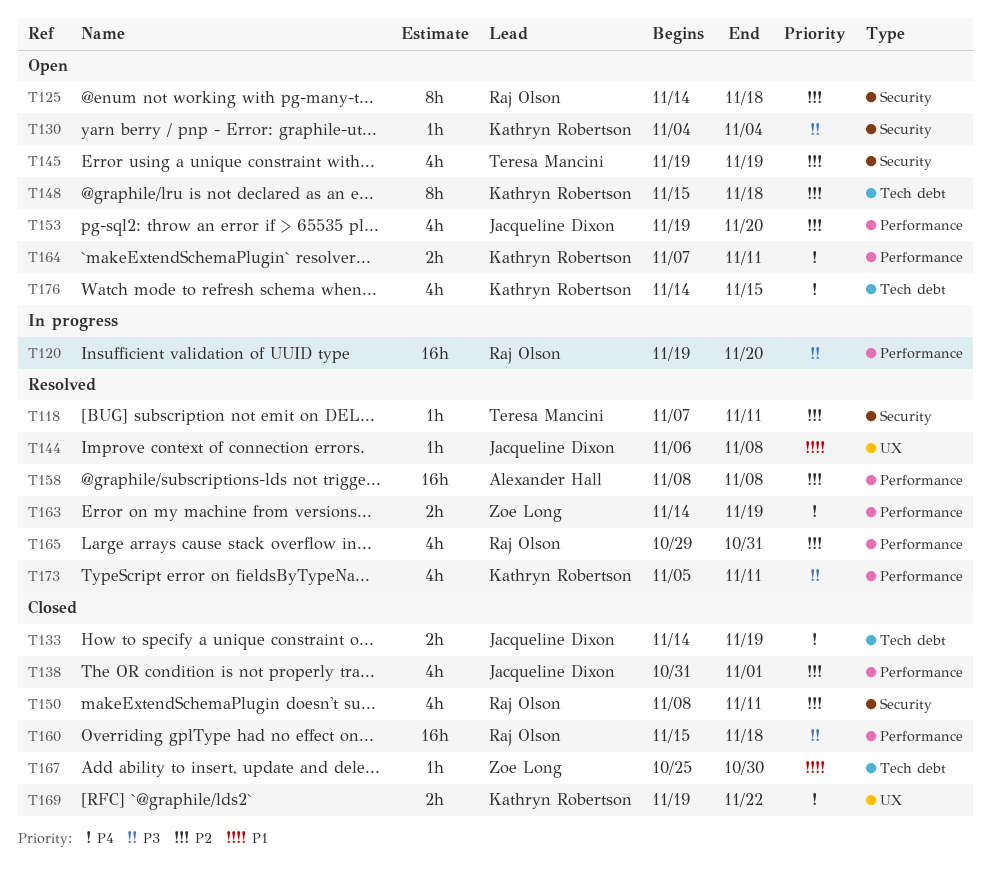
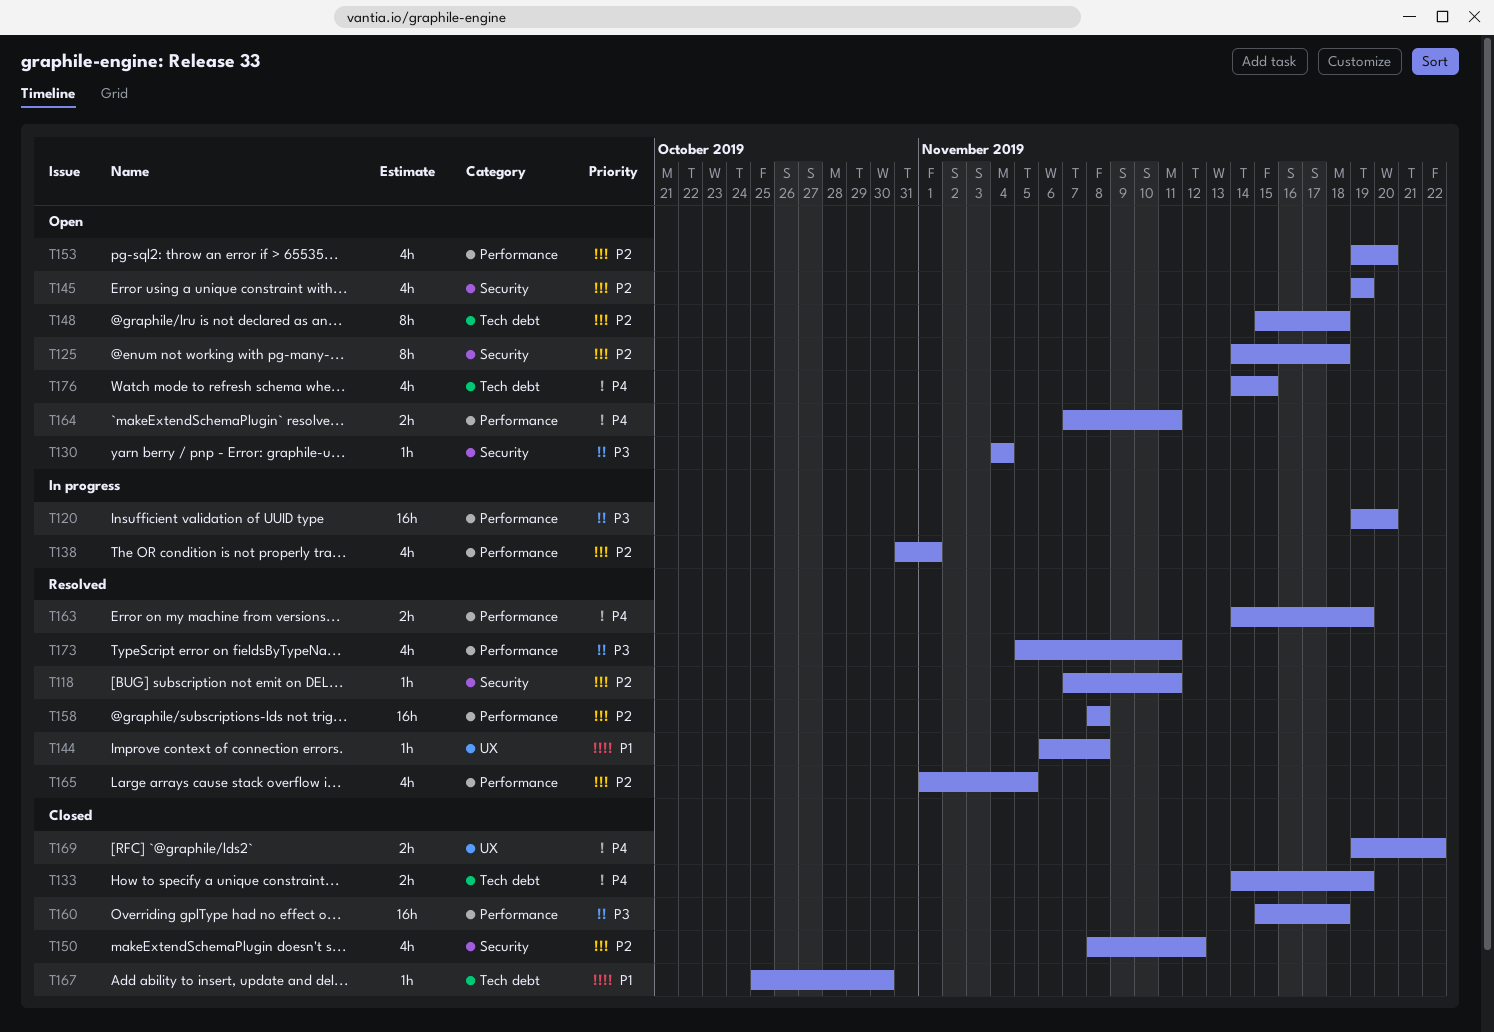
T138, status: Closed -> In progress
T150, due: Nov 11 -> Nov 12
T165, start: Oct 29 -> Nov 1
T165, due: Oct 31 -> Nov 5

